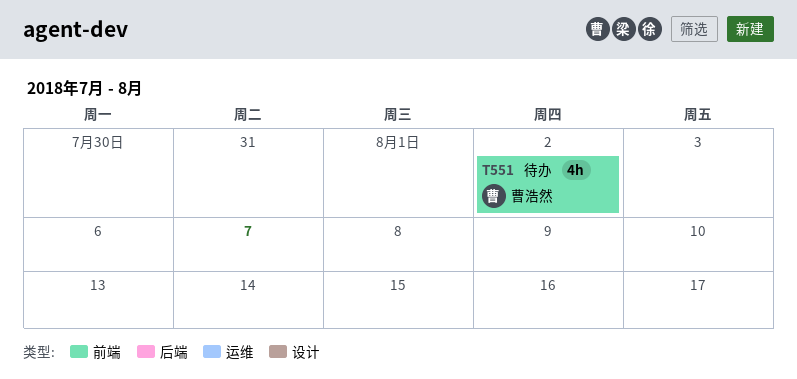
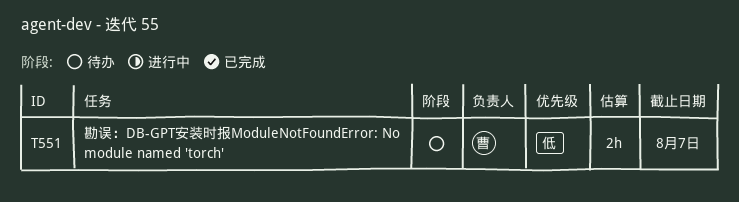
T551, estimate: 4h -> 2h
T551, due: Aug 2 -> Aug 7

